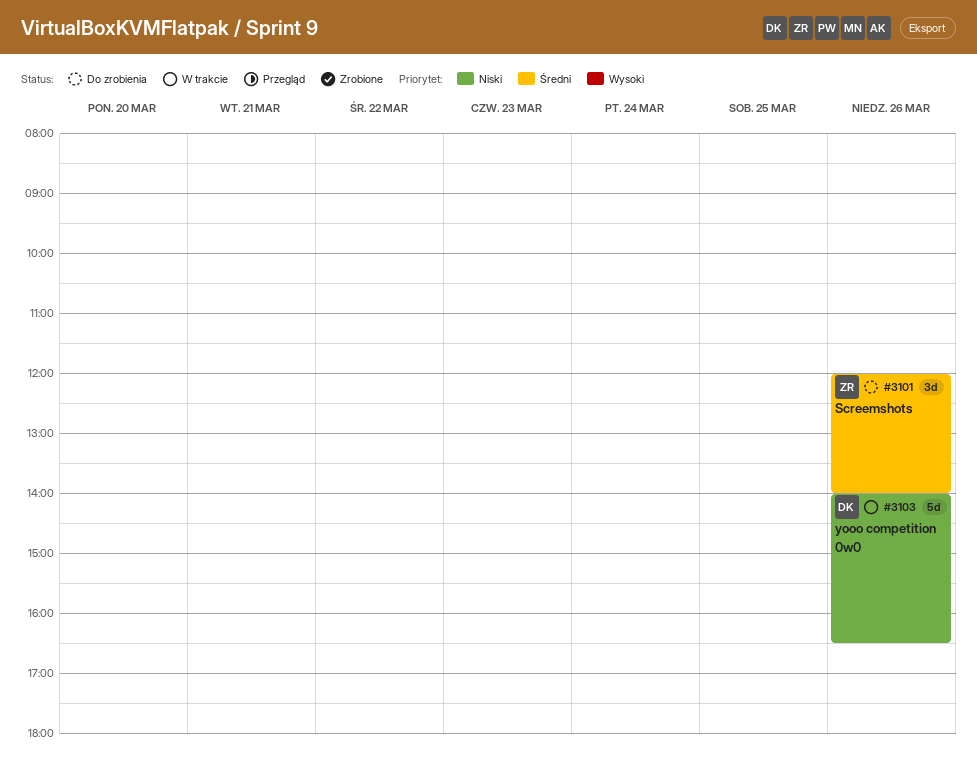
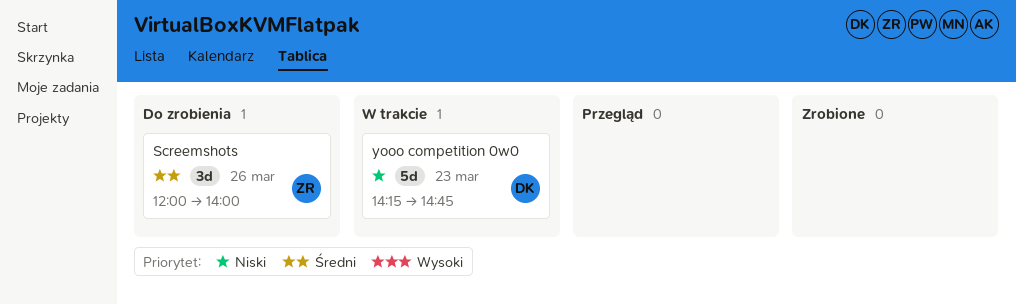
yooo competition 0w0, day: Mar 26 -> Mar 23
yooo competition 0w0, begins: 14:00 -> 14:15
yooo competition 0w0, ends: 16:30 -> 14:45

